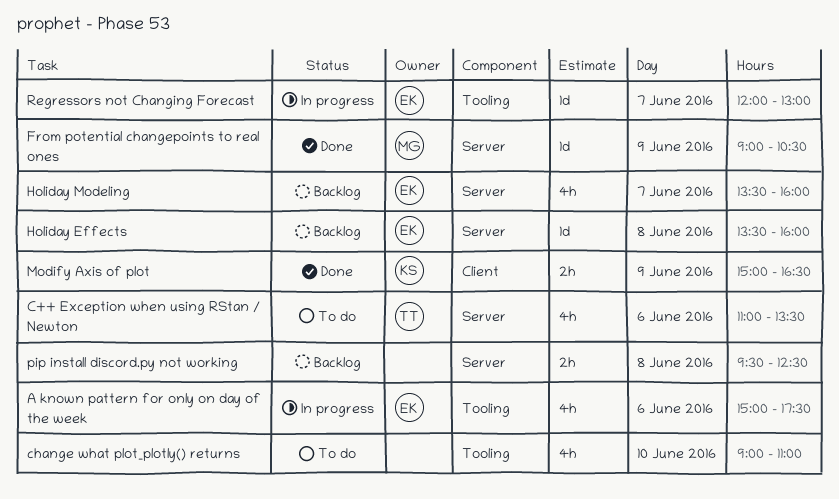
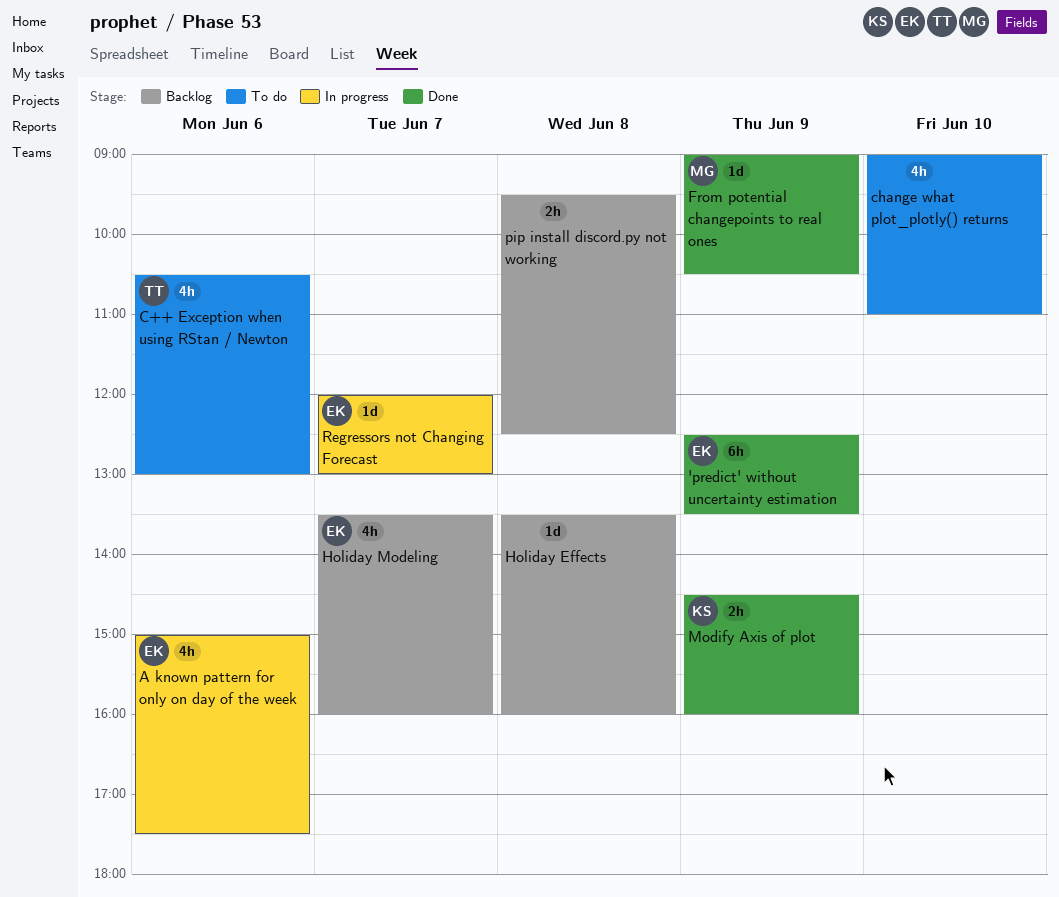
'predict' without uncertainty estimation: none -> present
C++ Exception when using RStan / Newton, begins: 11:00 -> 10:30
C++ Exception when using RStan / Newton, ends: 13:30 -> 13:00
Holiday Effects, owner: EK -> none
Modify Axis of plot, begins: 15:00 -> 14:30
Modify Axis of plot, ends: 16:30 -> 16:00

